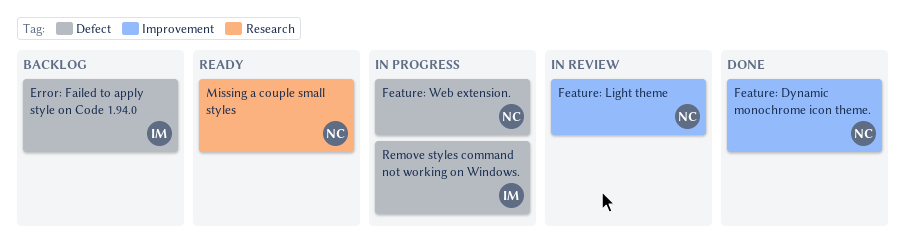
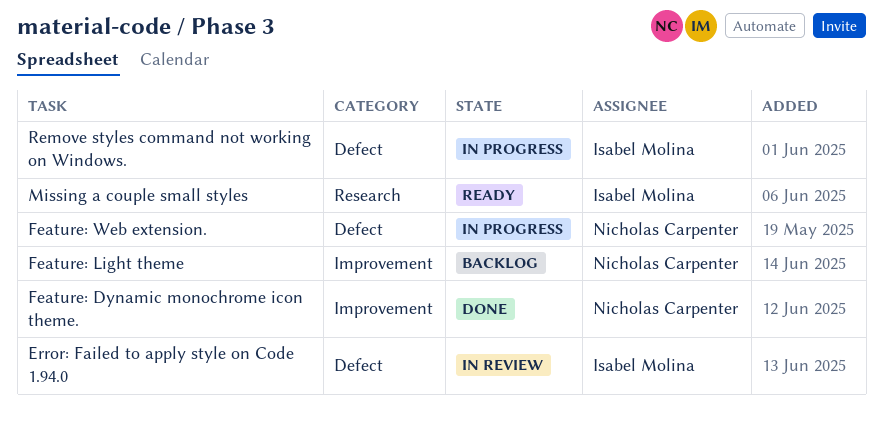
Error: Failed to apply style on Code 1.94.0, status: Backlog -> In review
Feature: Light theme, status: In review -> Backlog
Missing a couple small styles, owner: Nicholas Carpenter -> Isabel Molina

